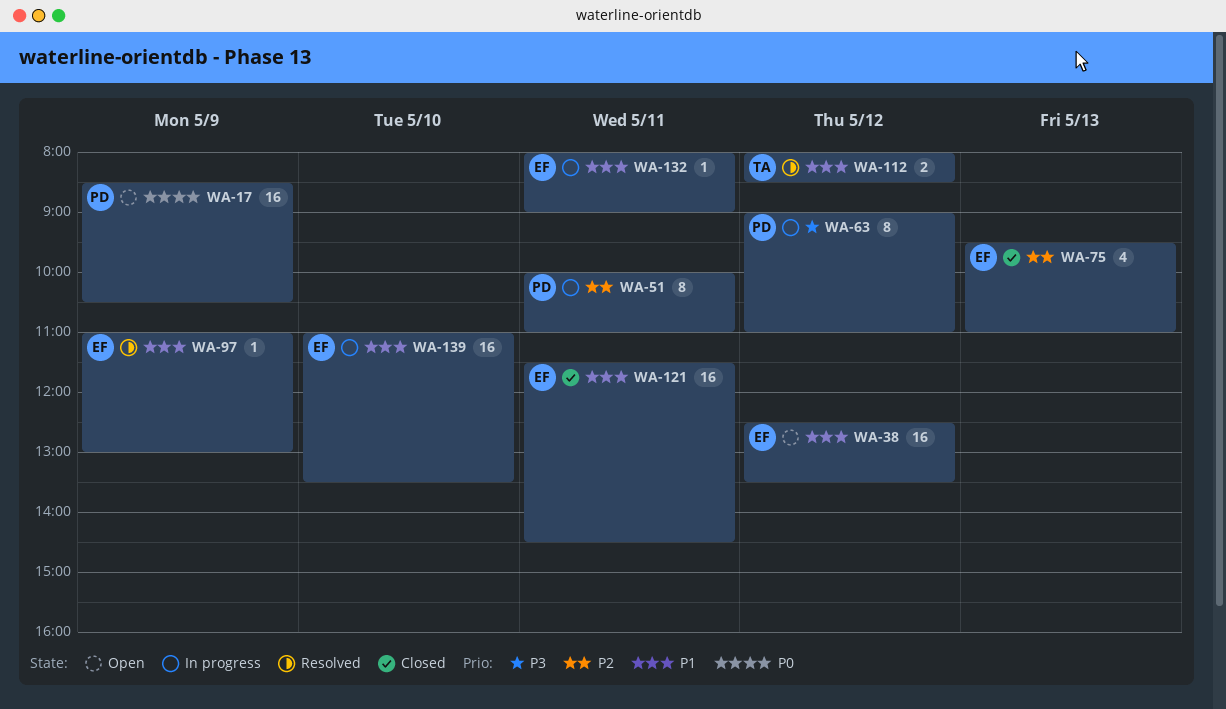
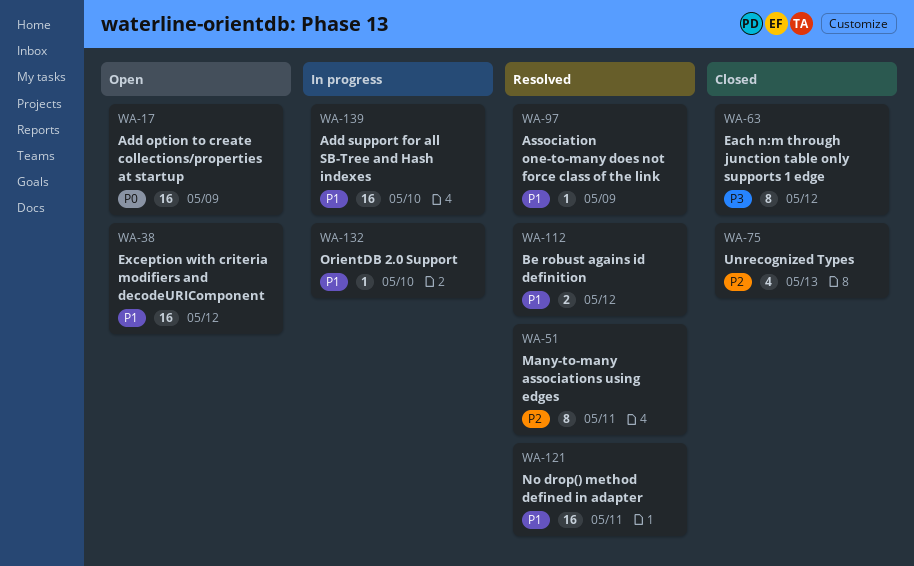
WA-51, status: In progress -> Resolved
WA-63, status: In progress -> Closed
WA-121, status: Closed -> Resolved
WA-132, day: May 11 -> May 10

